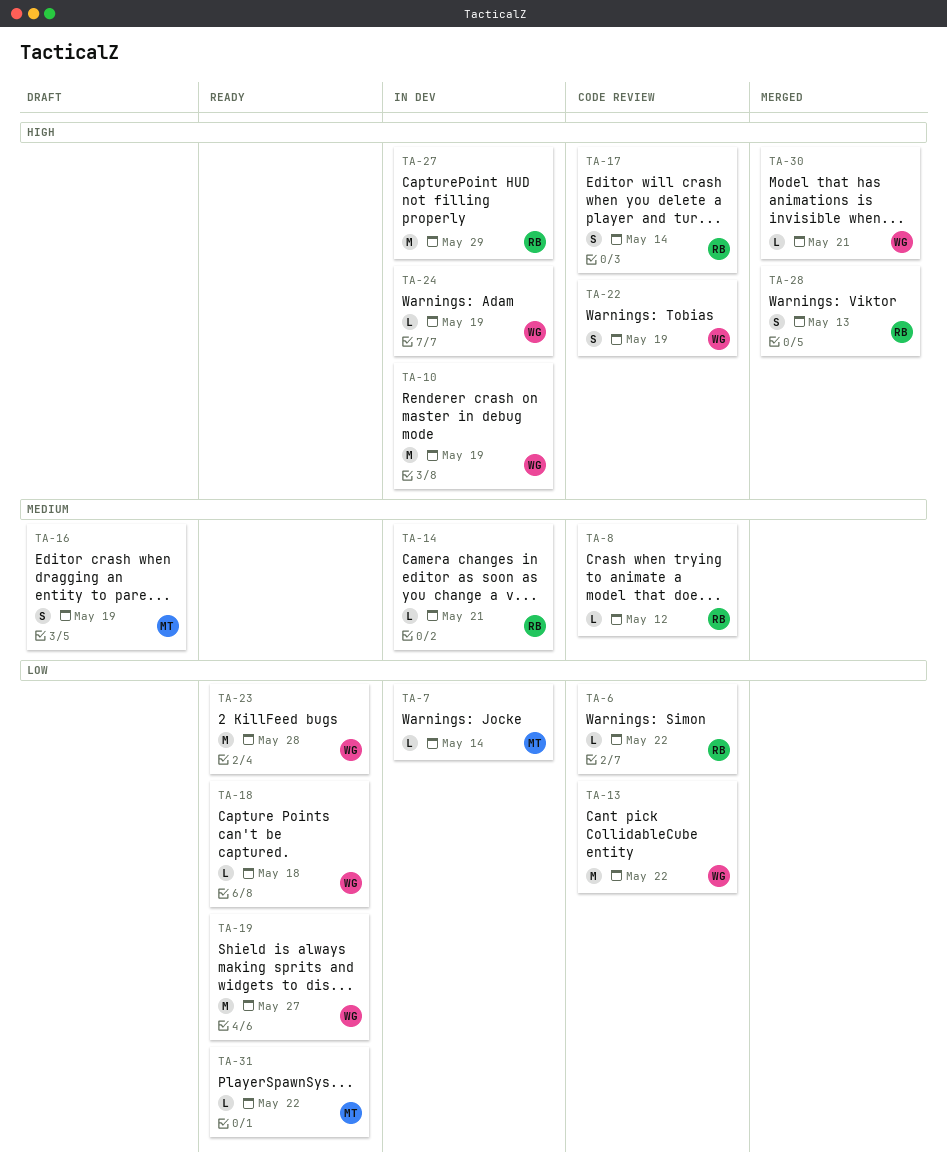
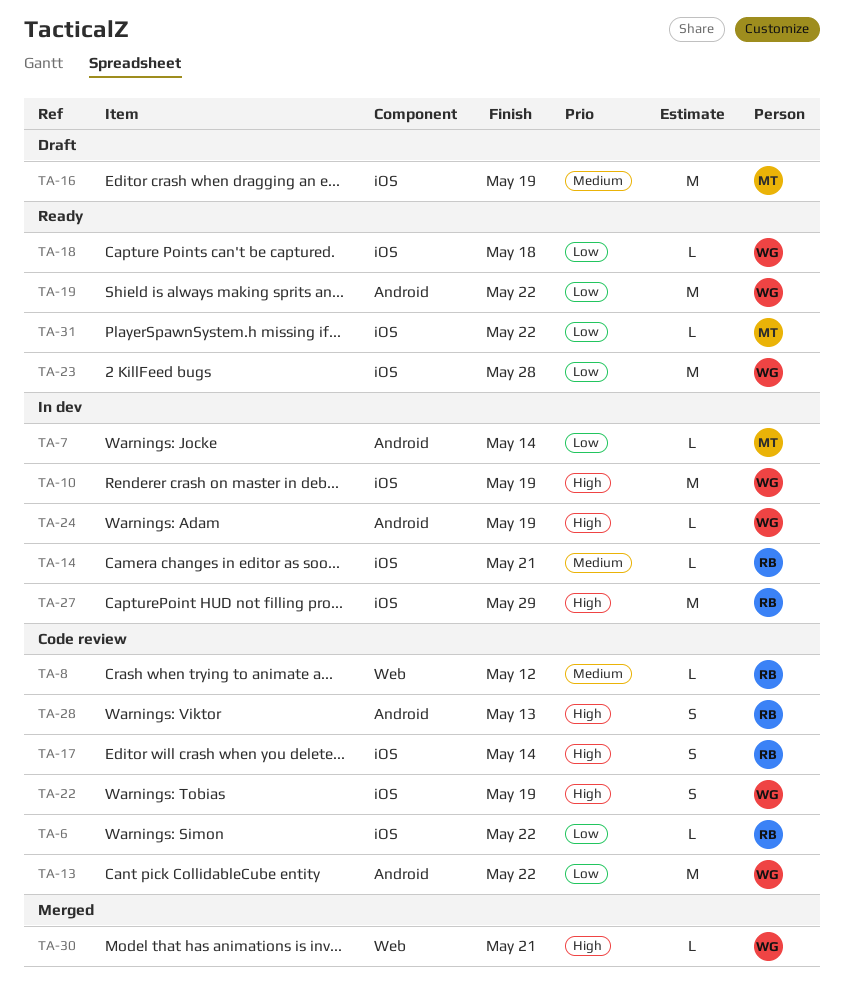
TA-16, estimate: S -> M
TA-19, due: May 27 -> May 22
TA-28, status: Merged -> Code review

